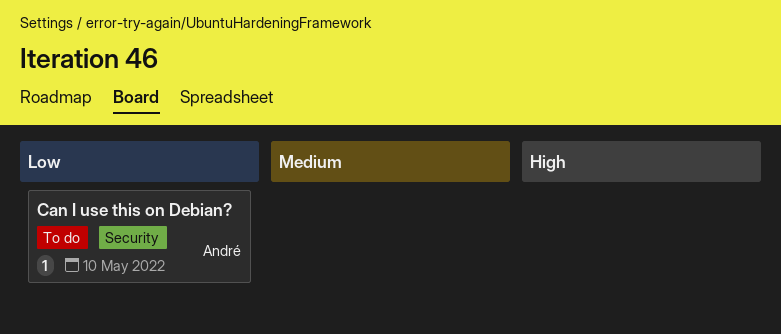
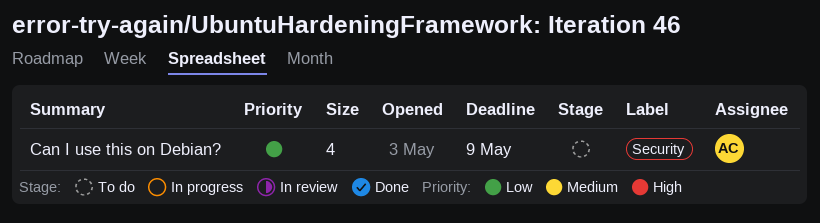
Can I use this on Debian?, estimate: 1 -> 4
Can I use this on Debian?, due: May 10 -> May 9

